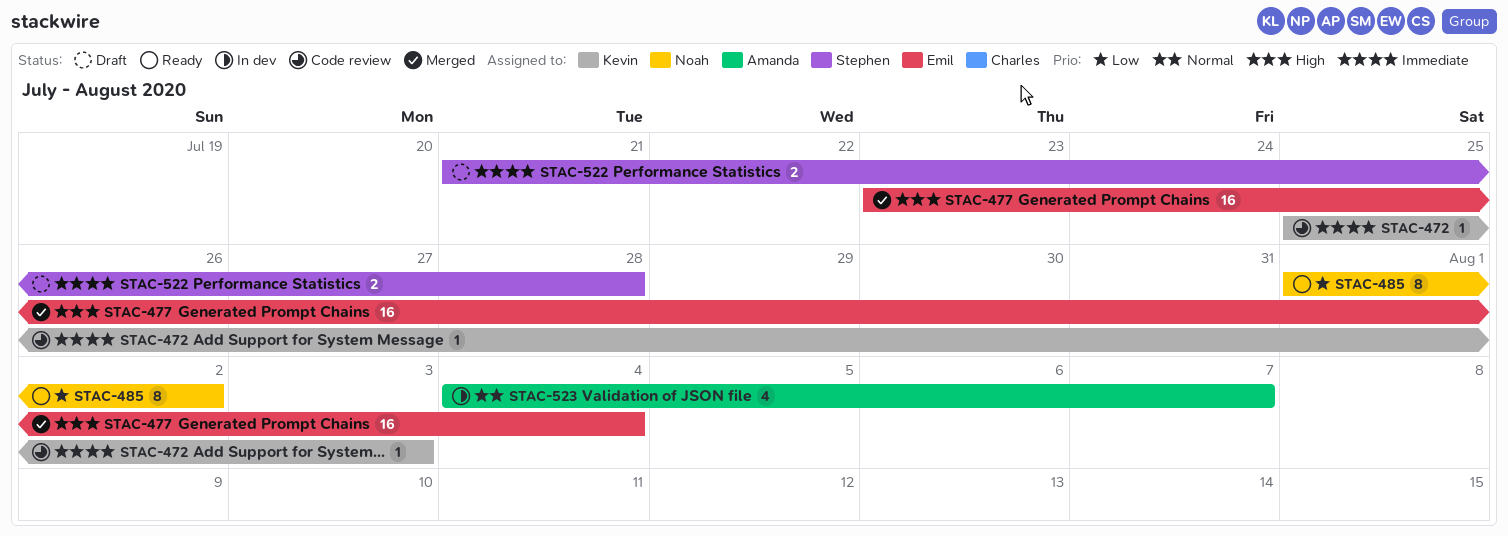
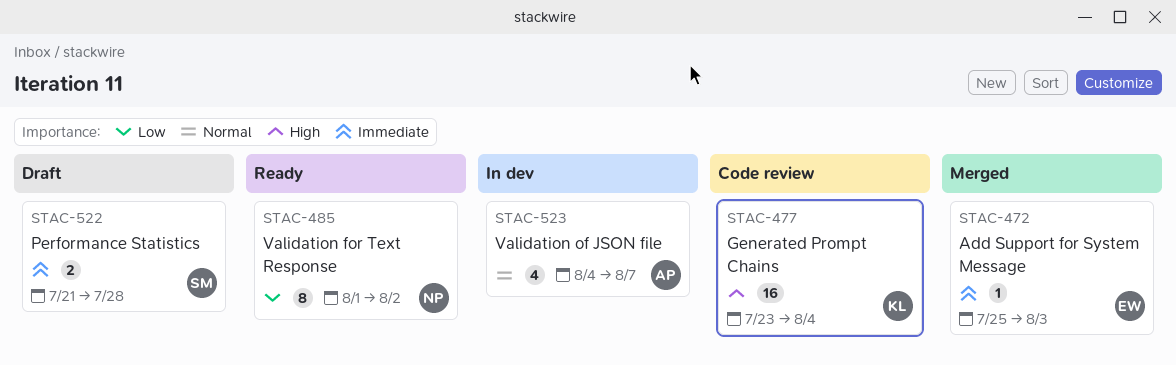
STAC-472, status: Code review -> Merged
STAC-472, owner: Kevin -> Emil
STAC-477, status: Merged -> Code review
STAC-477, owner: Emil -> Kevin

